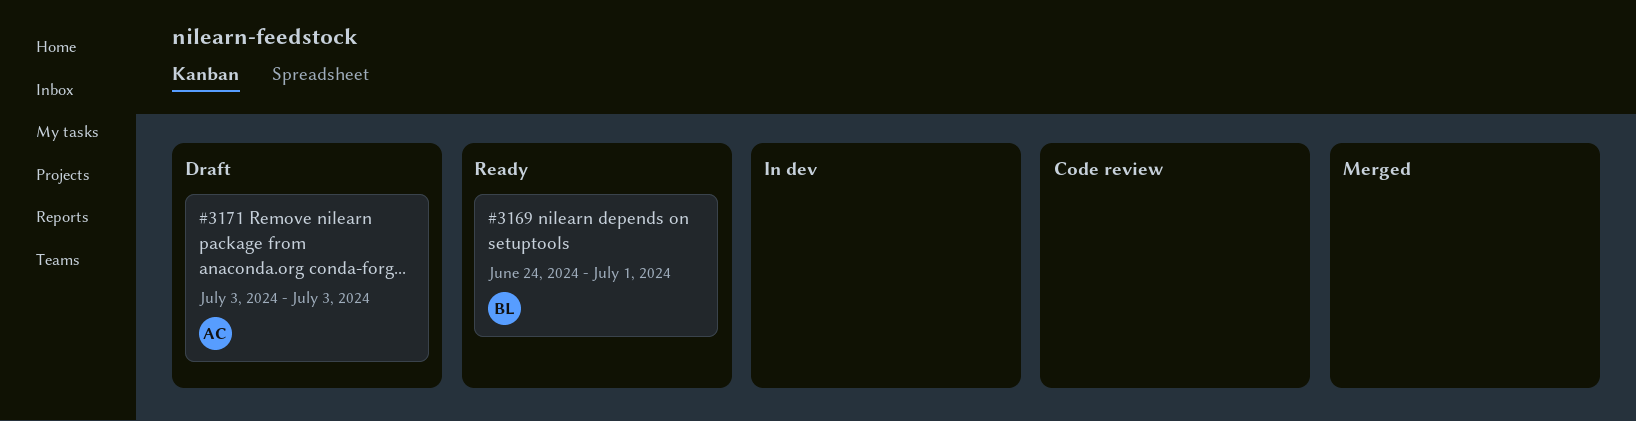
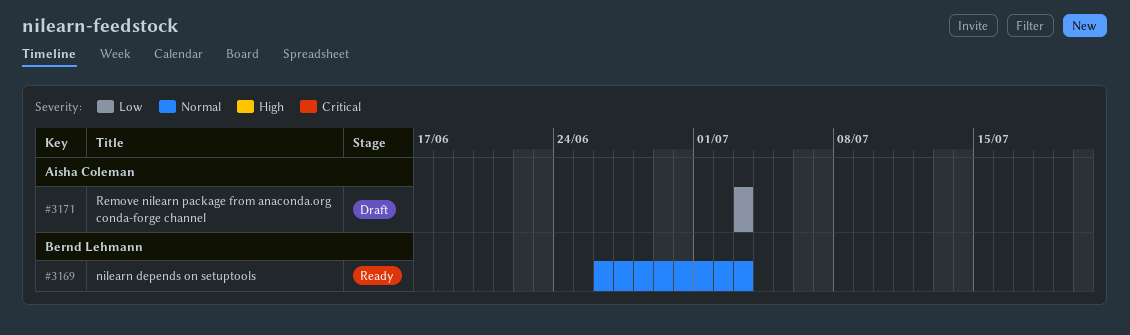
#3169, start: Jun 24 -> Jun 26
#3169, due: Jul 1 -> Jul 3

